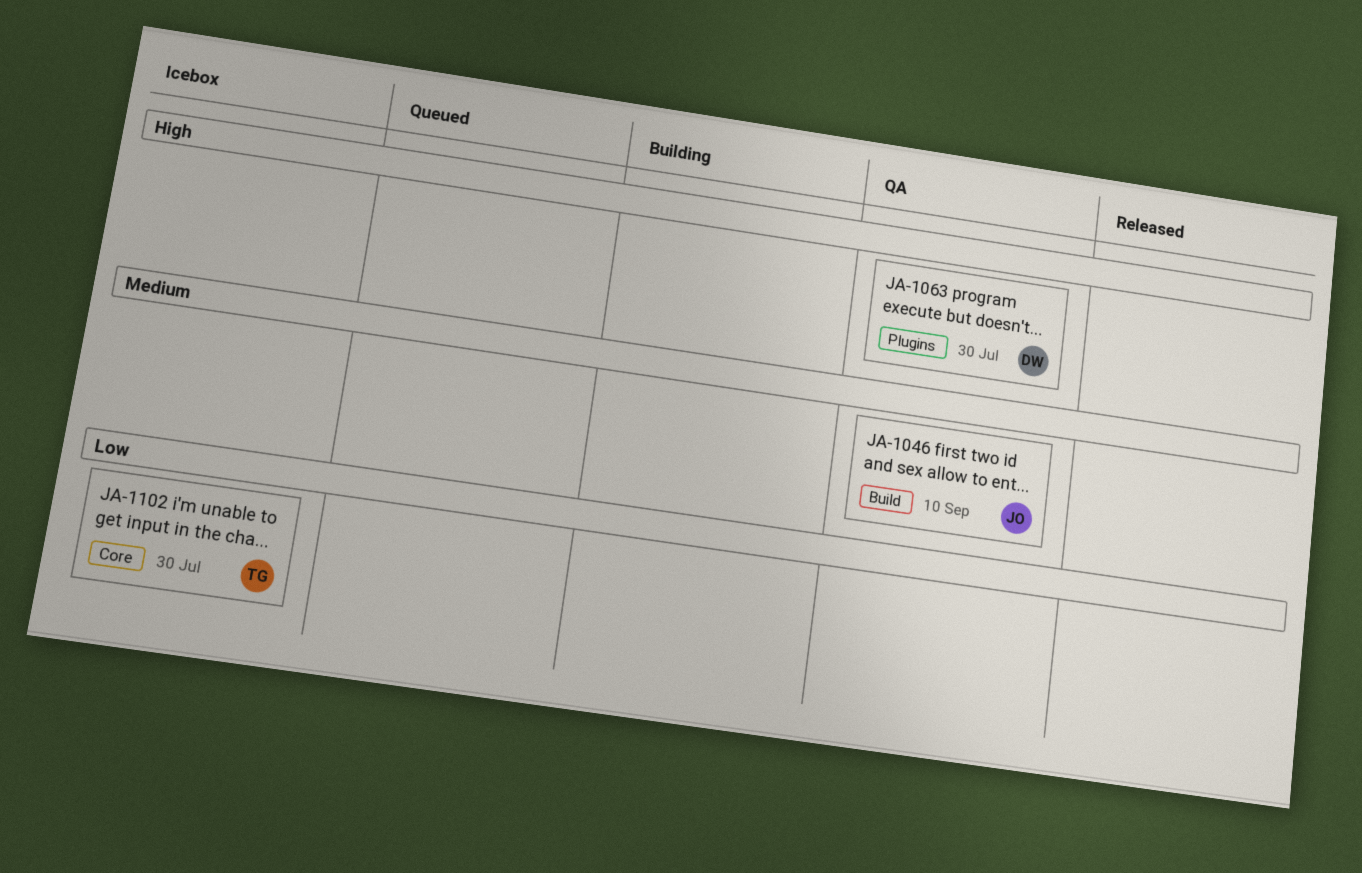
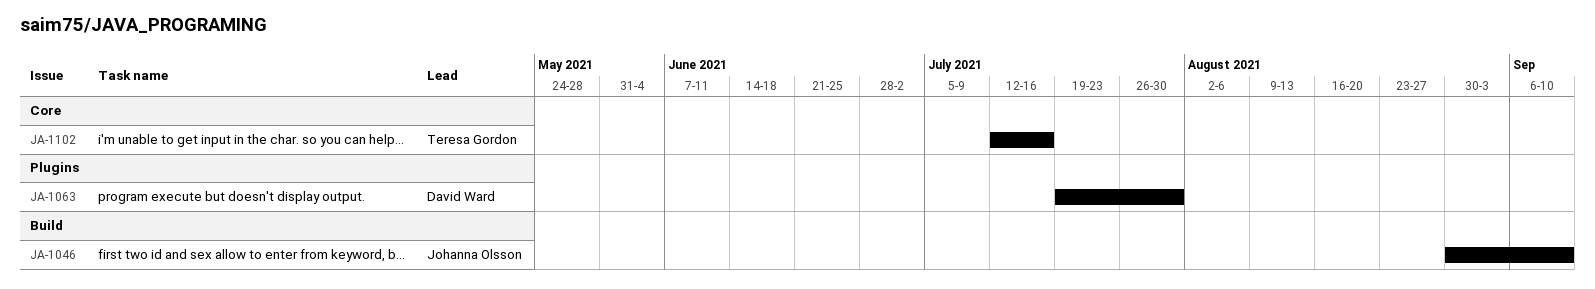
JA-1102, due: Jul 30 -> Jul 16

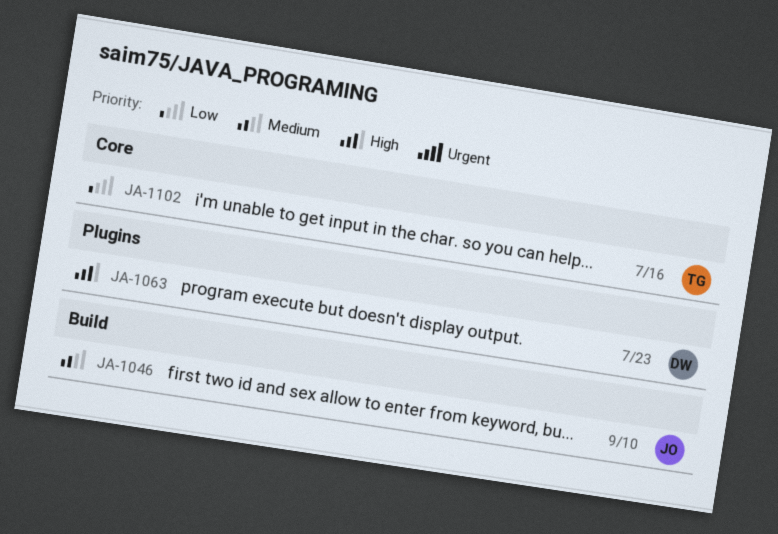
JA-1063, due: Jul 30 -> Jul 23

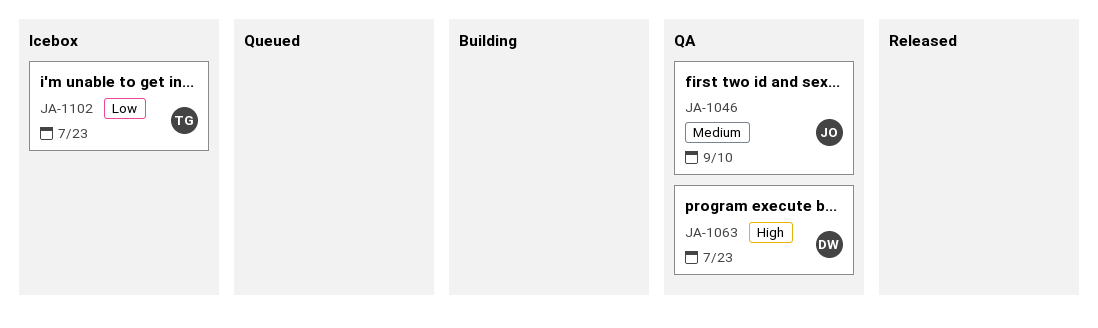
JA-1102, due: Jul 16 -> Jul 23

